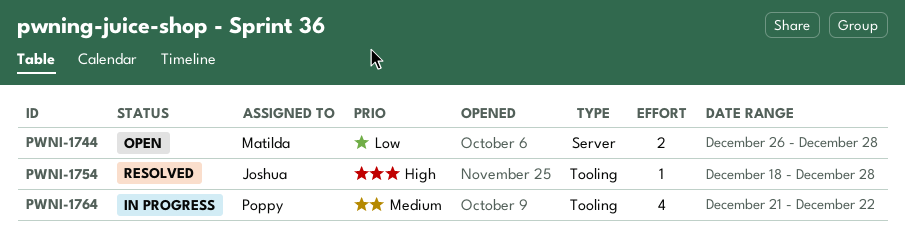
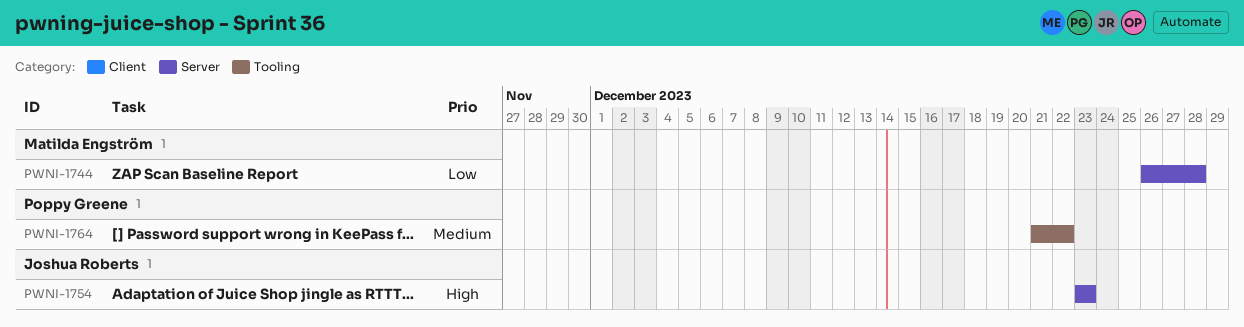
PWNI-1754, label: Tooling -> Server
PWNI-1754, start: Dec 18 -> Dec 23
PWNI-1754, due: Dec 28 -> Dec 23

